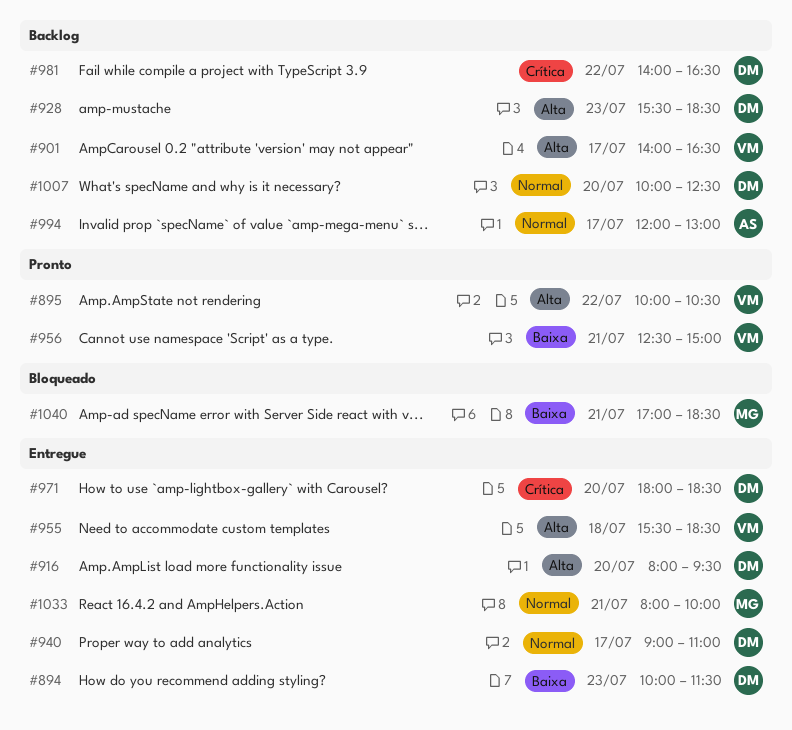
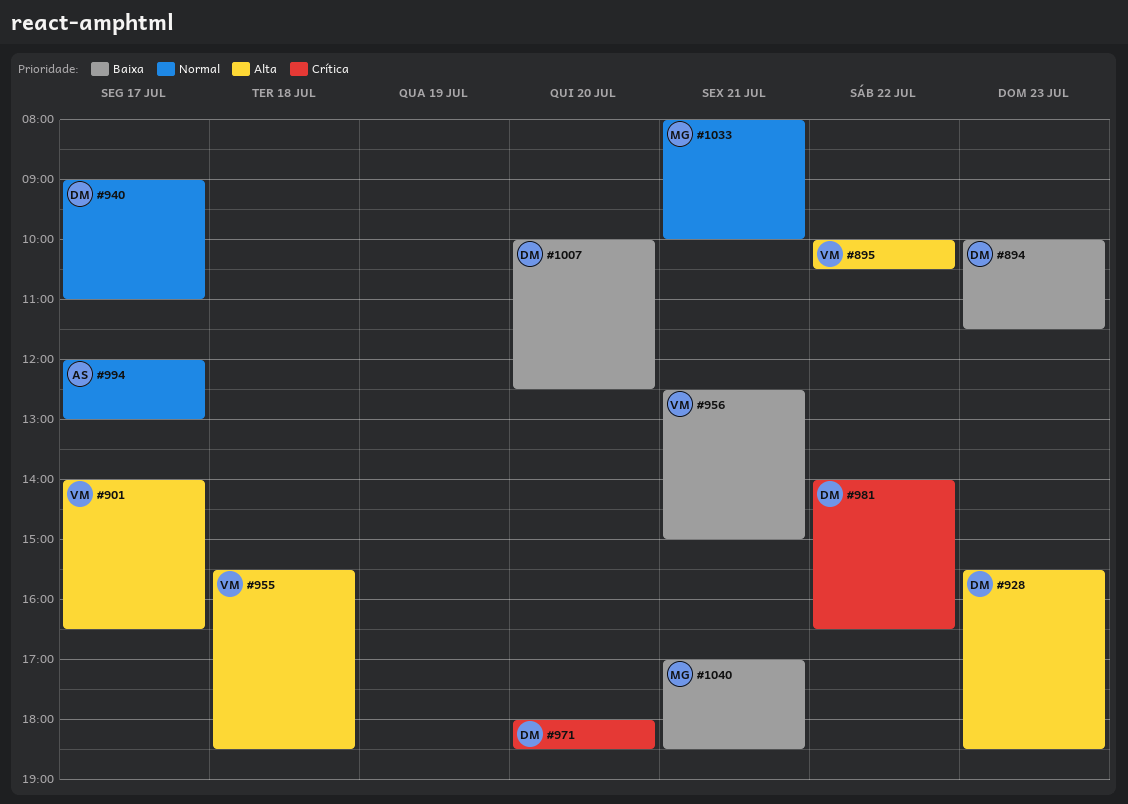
#916: present -> none
#1007, priority: Normal -> Baixa

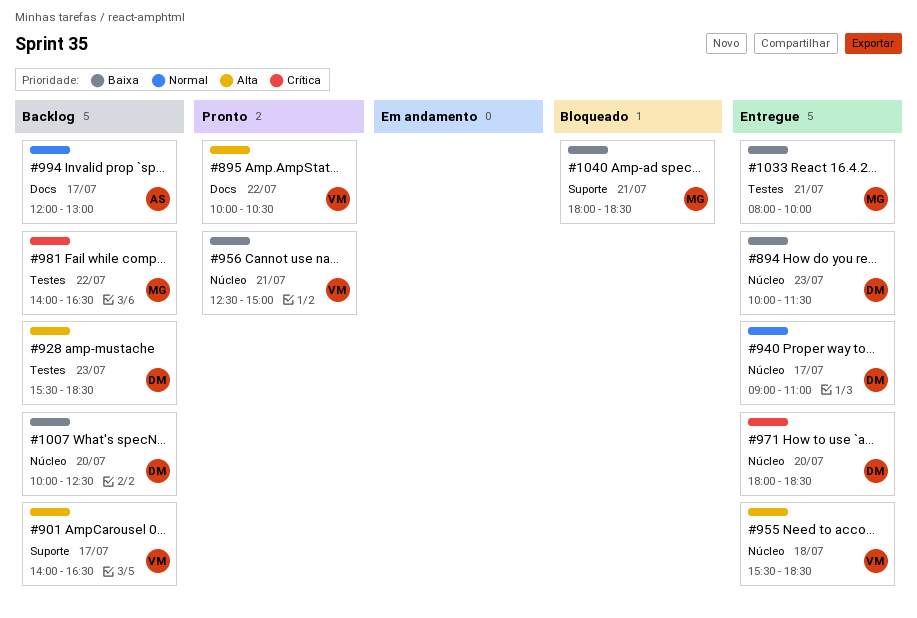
#981, owner: DM -> MG
#1033, priority: Normal -> Baixa
#1040, begins: 17:00 -> 18:00

